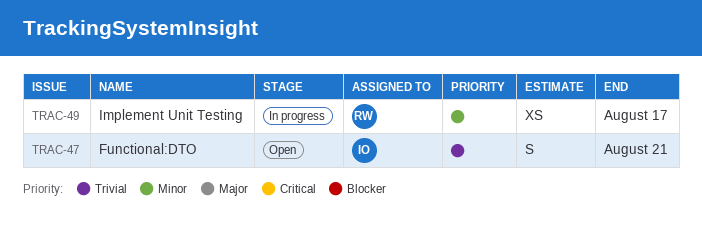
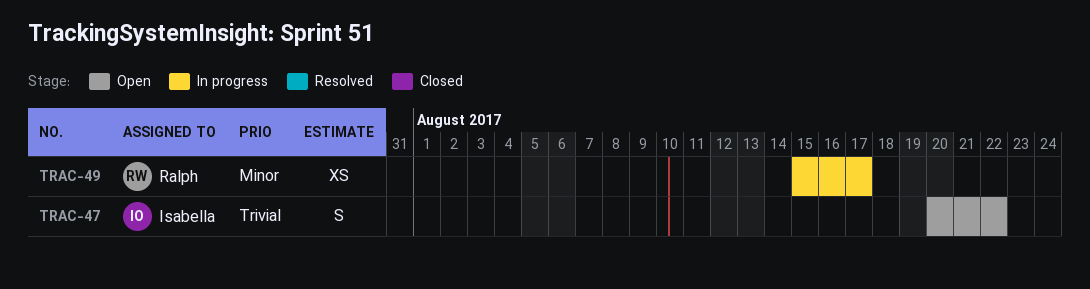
TRAC-47, due: Aug 21 -> Aug 22

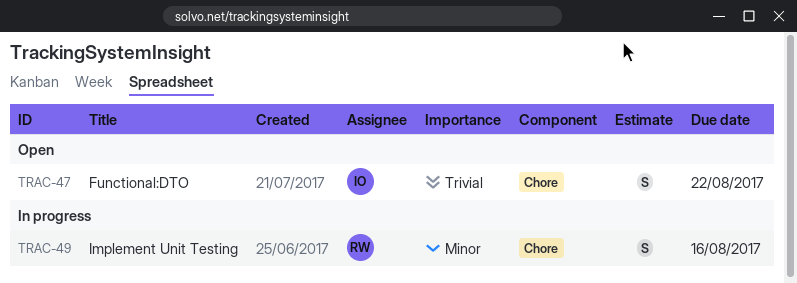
TRAC-49, estimate: XS -> S
TRAC-49, due: Aug 17 -> Aug 16

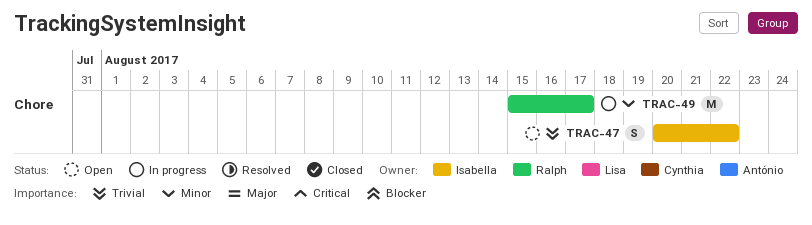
TRAC-49, estimate: S -> M
TRAC-49, due: Aug 16 -> Aug 17

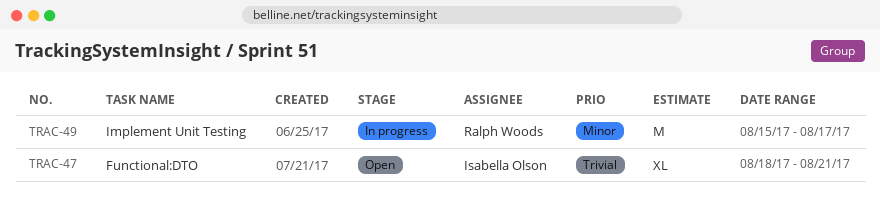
TRAC-47, estimate: S -> XL
TRAC-47, start: Aug 20 -> Aug 18
TRAC-47, due: Aug 22 -> Aug 21

